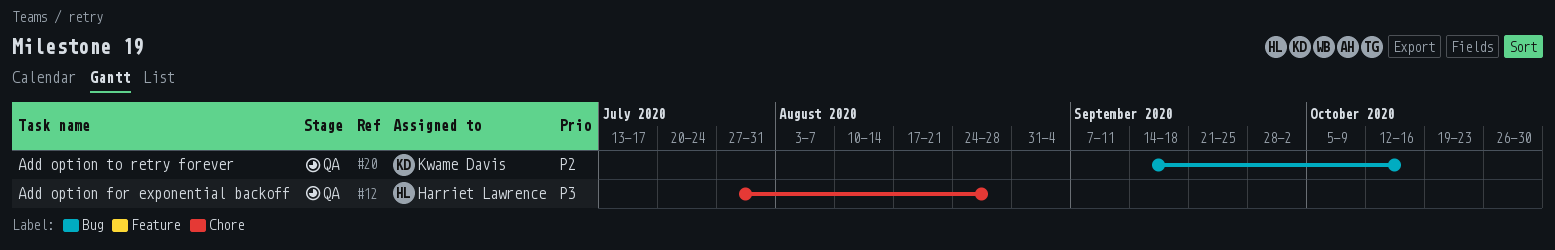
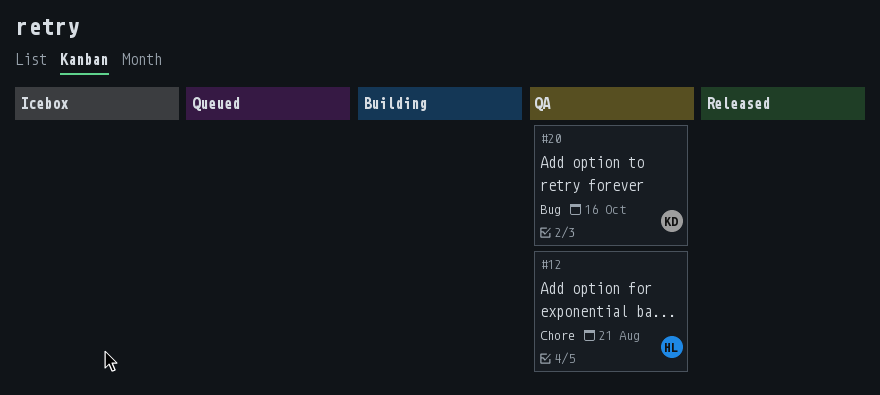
#12, due: Aug 28 -> Aug 21

